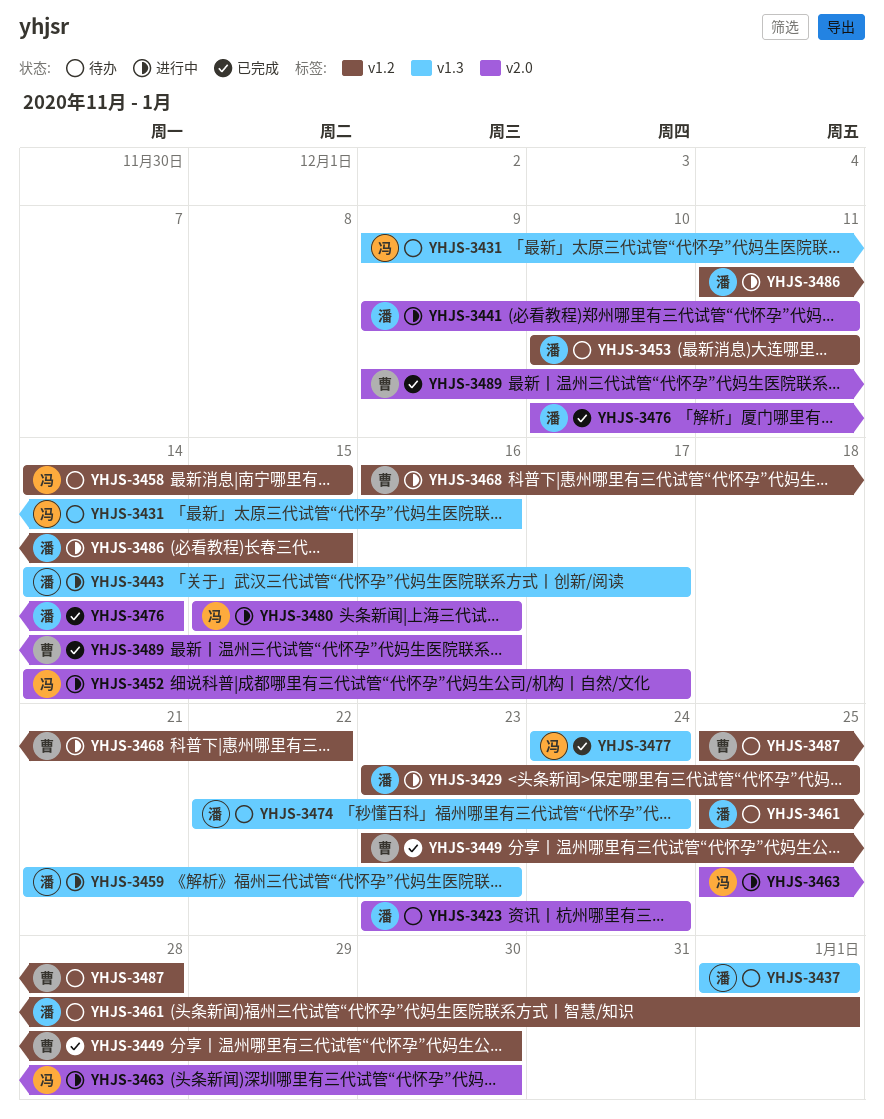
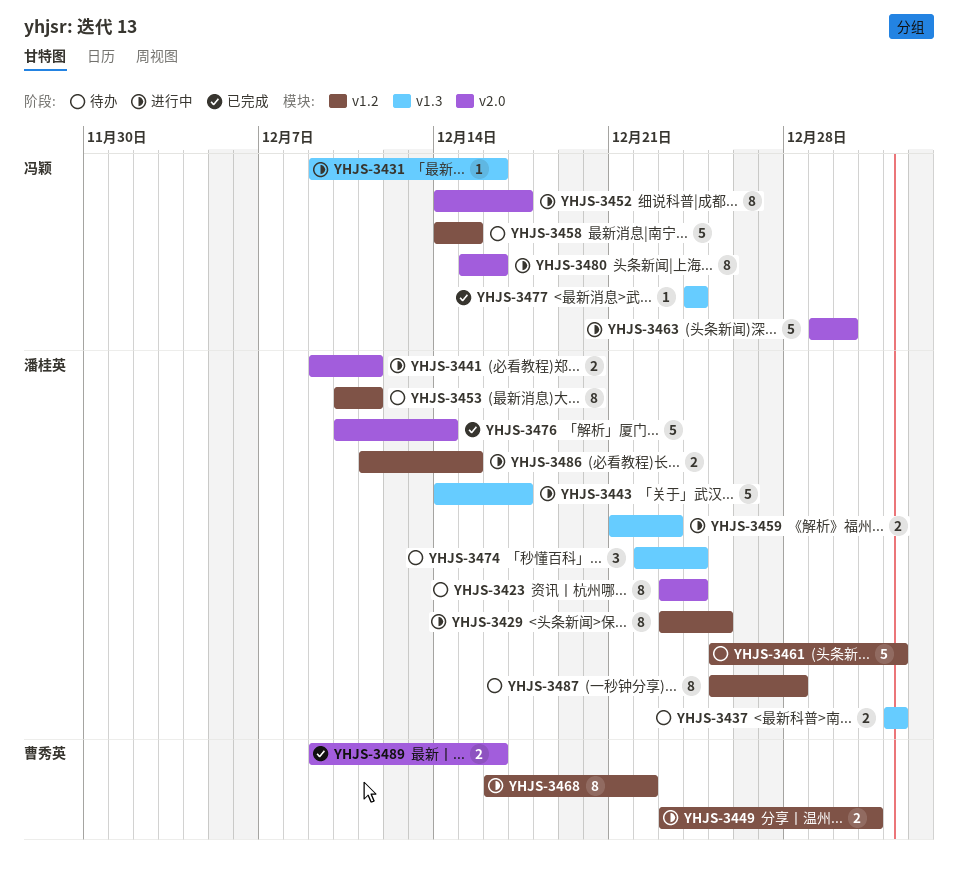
YHJS-3431, status: 待办 -> 进行中
YHJS-3449, status: 已完成 -> 进行中
YHJS-3449, due: Dec 30 -> Dec 31
YHJS-3463, start: Dec 25 -> Dec 29
YHJS-3487, owner: 曹秀英 -> 潘桂英

